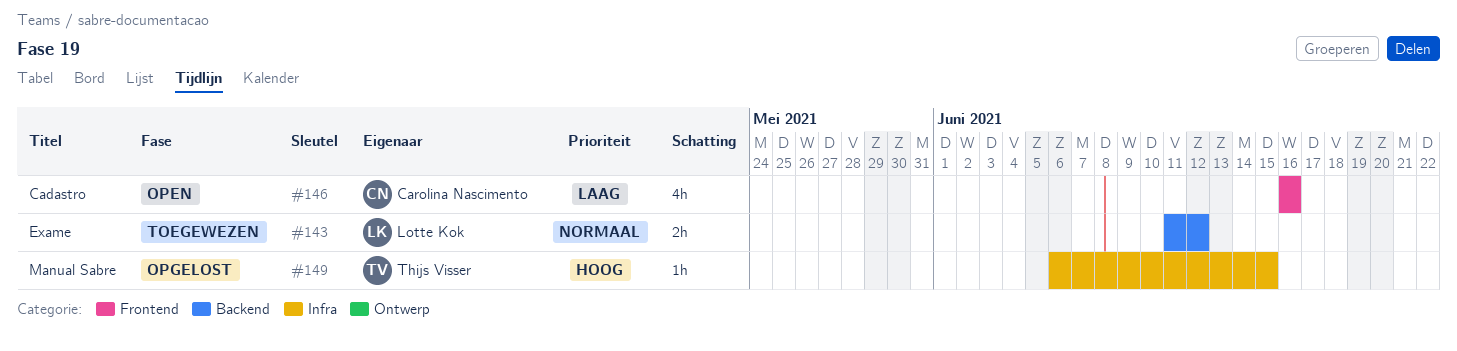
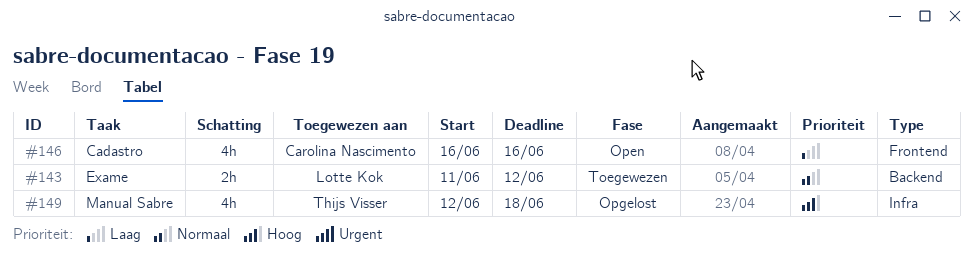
#149, estimate: 1h -> 4h
#149, start: Jun 6 -> Jun 12
#149, due: Jun 15 -> Jun 18

